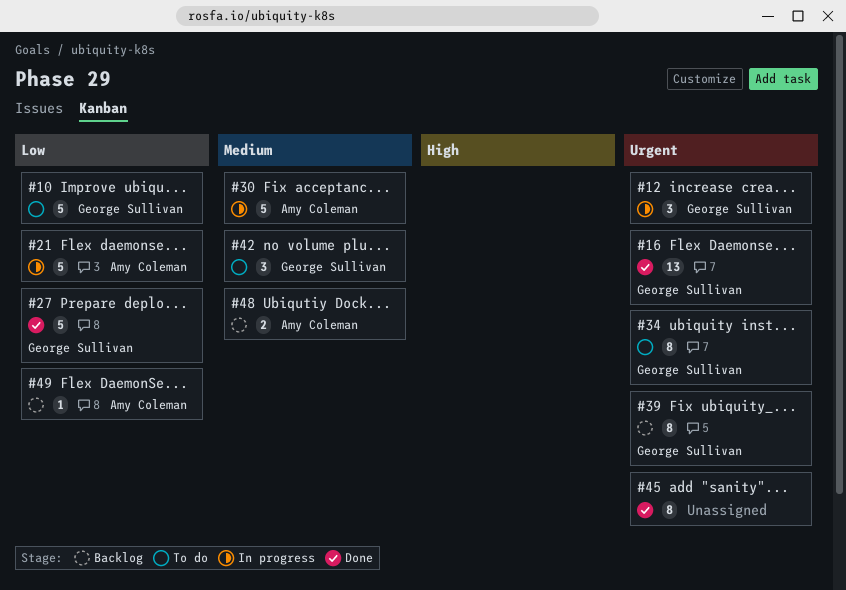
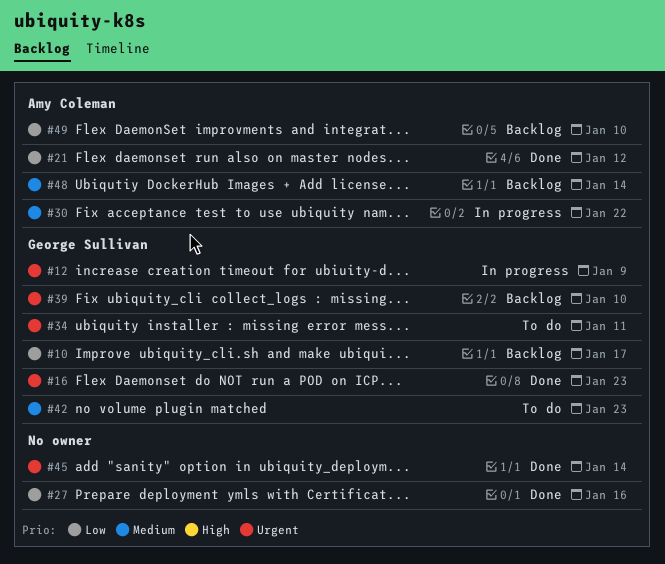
#10, status: To do -> Backlog
#21, status: In progress -> Done
#27, owner: George Sullivan -> none

